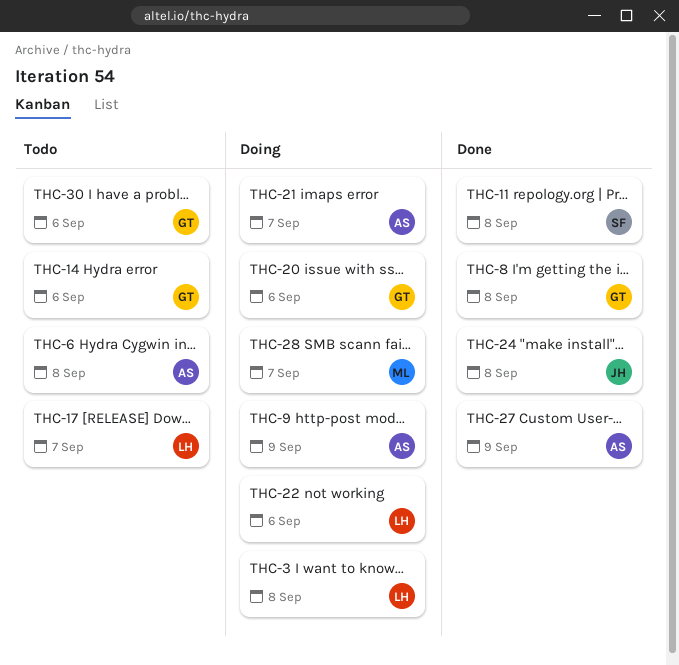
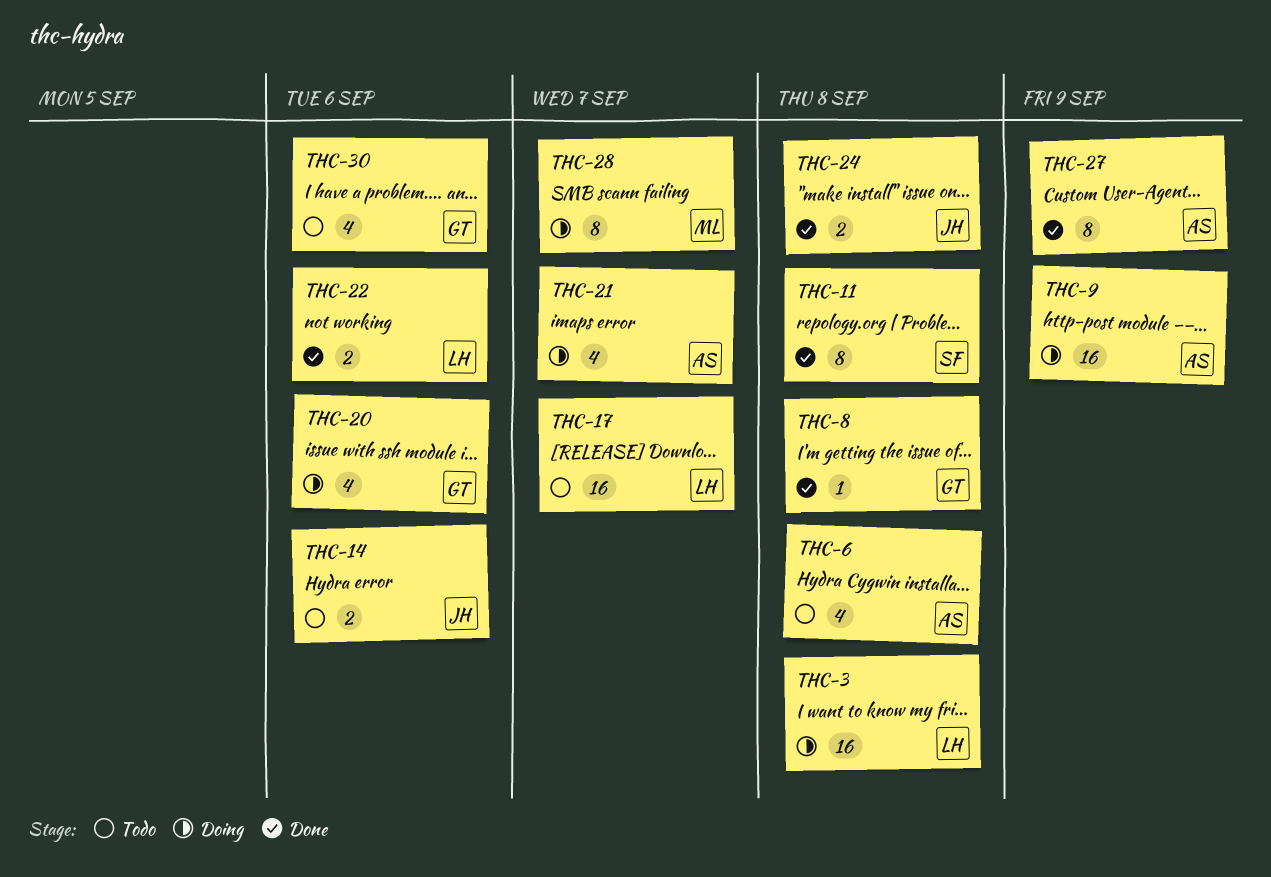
THC-14, owner: GT -> JH
THC-22, status: Doing -> Done

